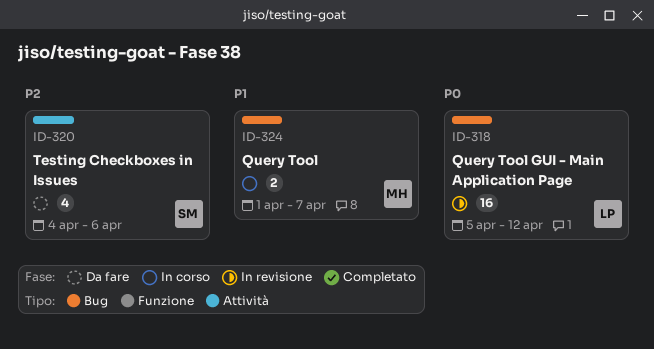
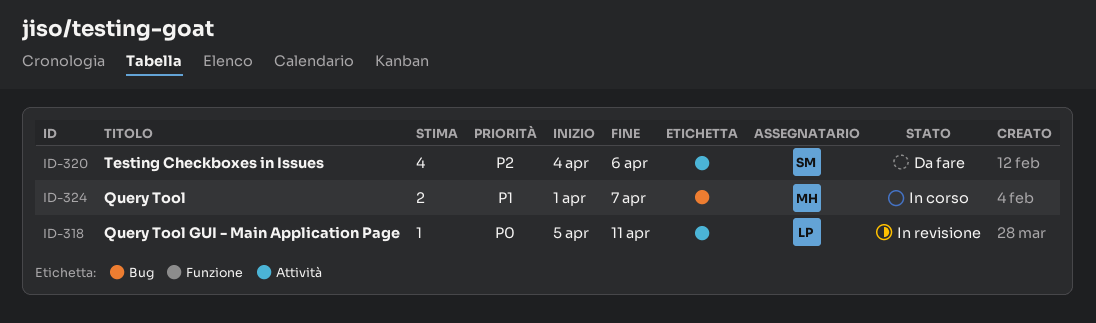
ID-318, label: Bug -> Attività
ID-318, estimate: 16 -> 1
ID-318, due: Apr 12 -> Apr 11

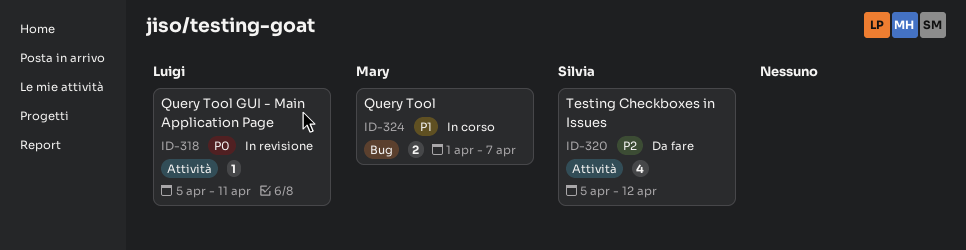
ID-320, start: Apr 4 -> Apr 5
ID-320, due: Apr 6 -> Apr 12

